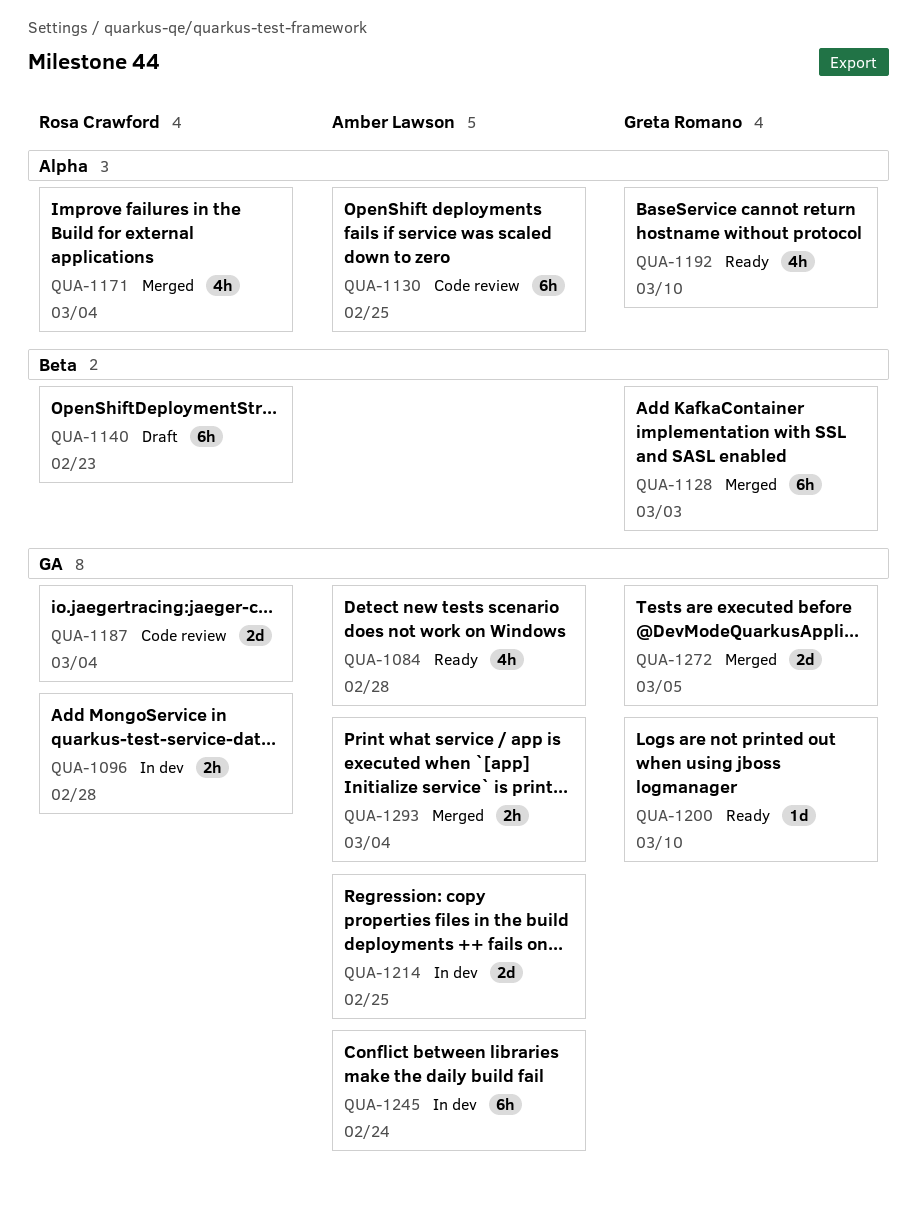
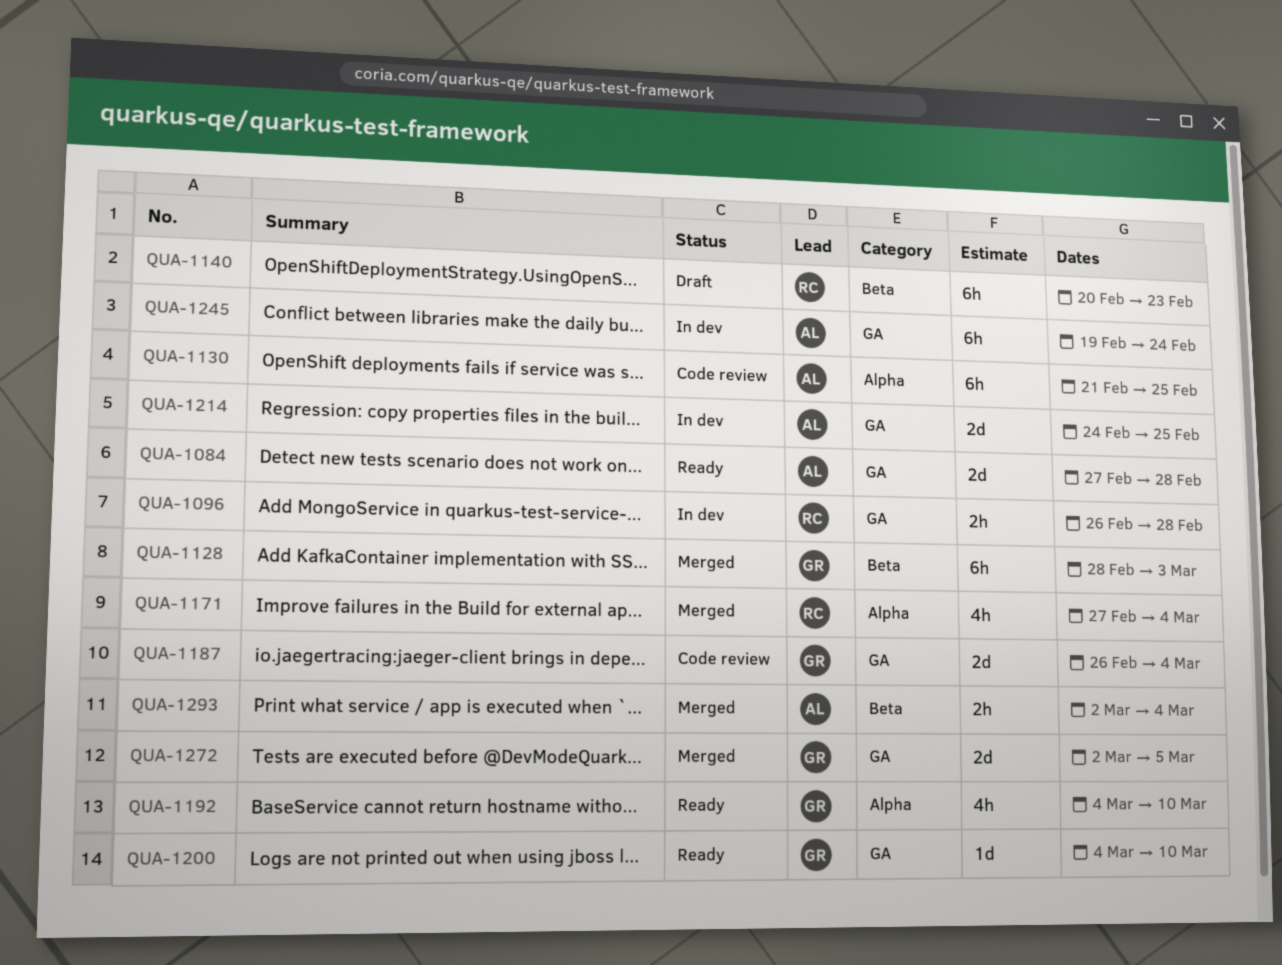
QUA-1084, estimate: 4h -> 2d
QUA-1187, owner: Rosa Crawford -> Greta Romano
QUA-1293, label: GA -> Beta

